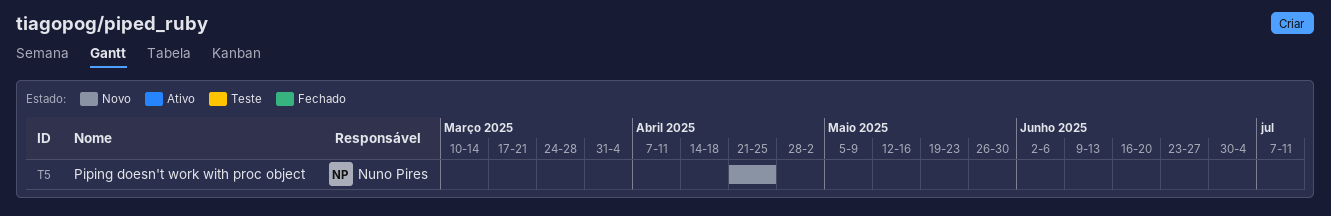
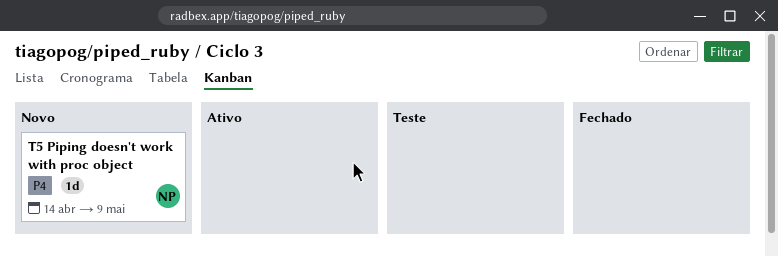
T5, start: Apr 21 -> Apr 14
T5, due: Apr 25 -> May 9

